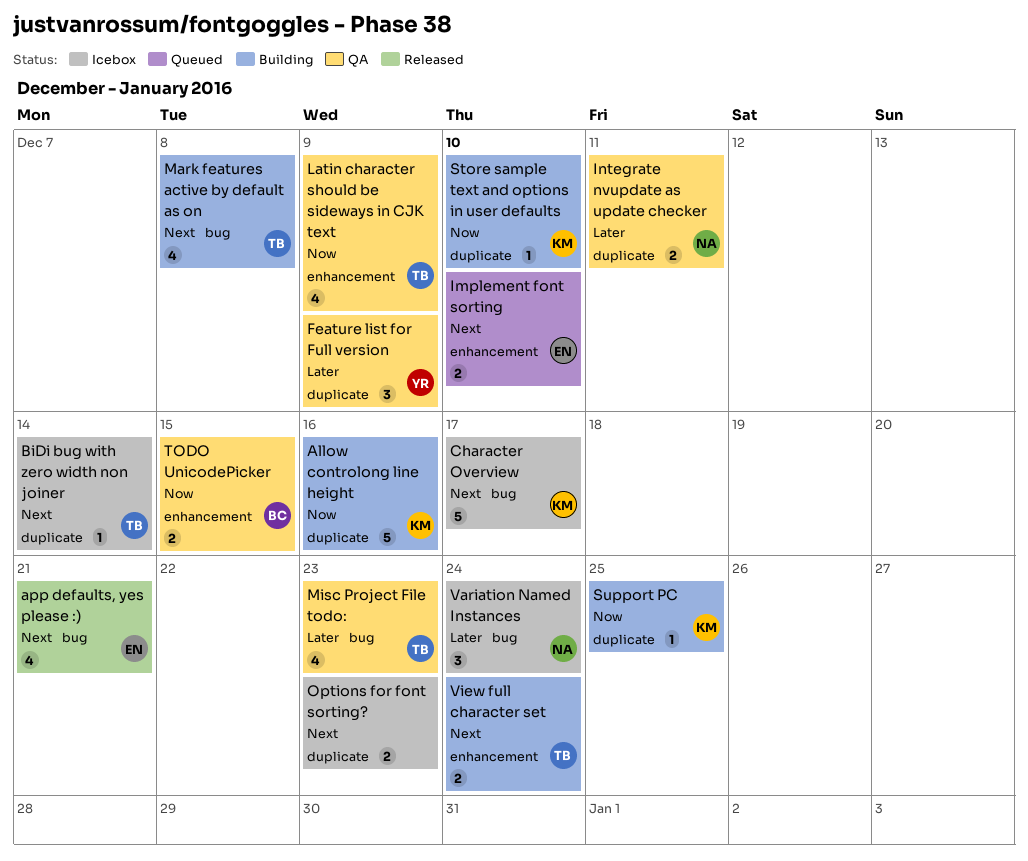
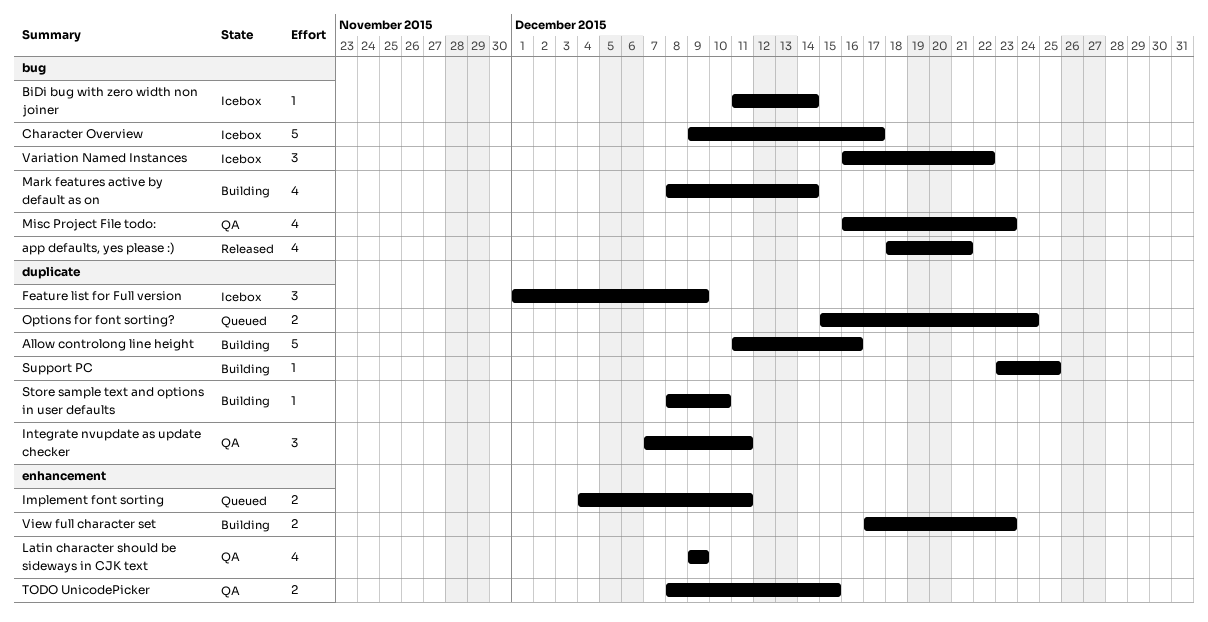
BiDi bug with zero width non joiner, label: duplicate -> bug
Feature list for Full version, status: QA -> Icebox
Implement font sorting, due: Dec 10 -> Dec 11
Integrate nvupdate as update checker, estimate: 2 -> 3
Mark features active by default as on, due: Dec 8 -> Dec 14
Options for font sorting?, status: Icebox -> Queued
Options for font sorting?, due: Dec 23 -> Dec 24
Variation Named Instances, due: Dec 24 -> Dec 22
View full character set, due: Dec 24 -> Dec 23

